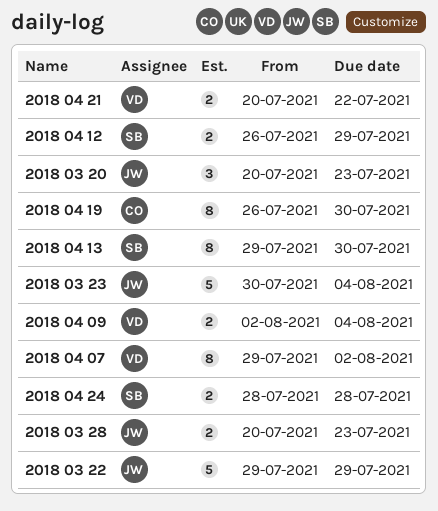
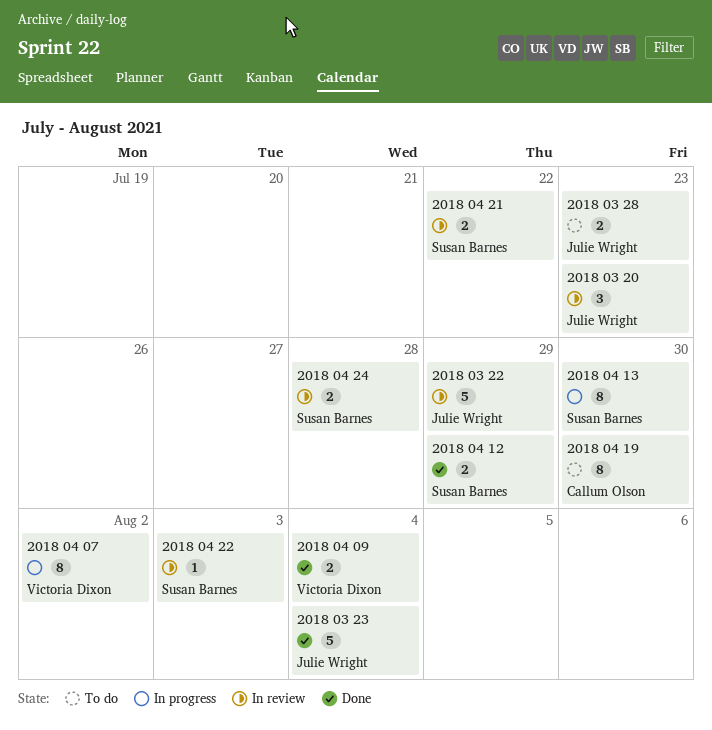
2018 04 21, owner: Victoria Dixon -> Susan Barnes
2018 04 22: none -> present

